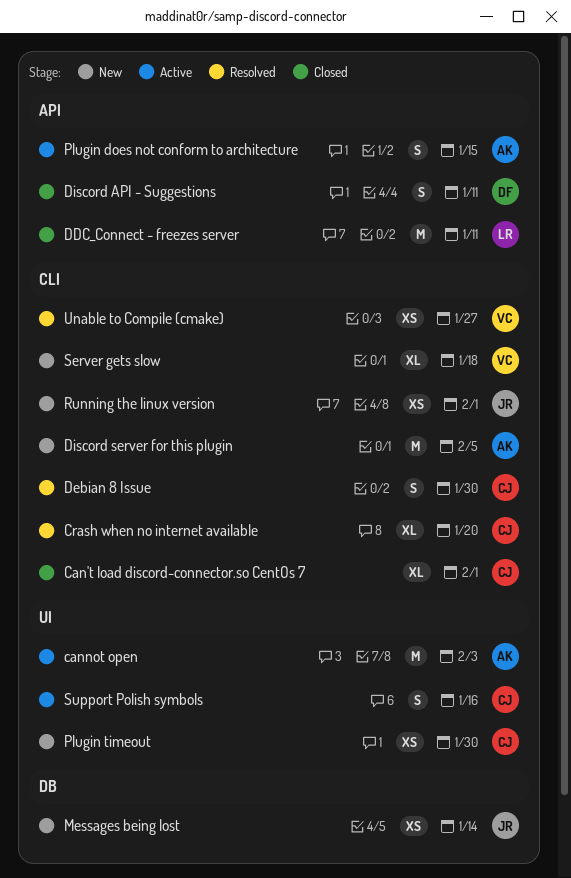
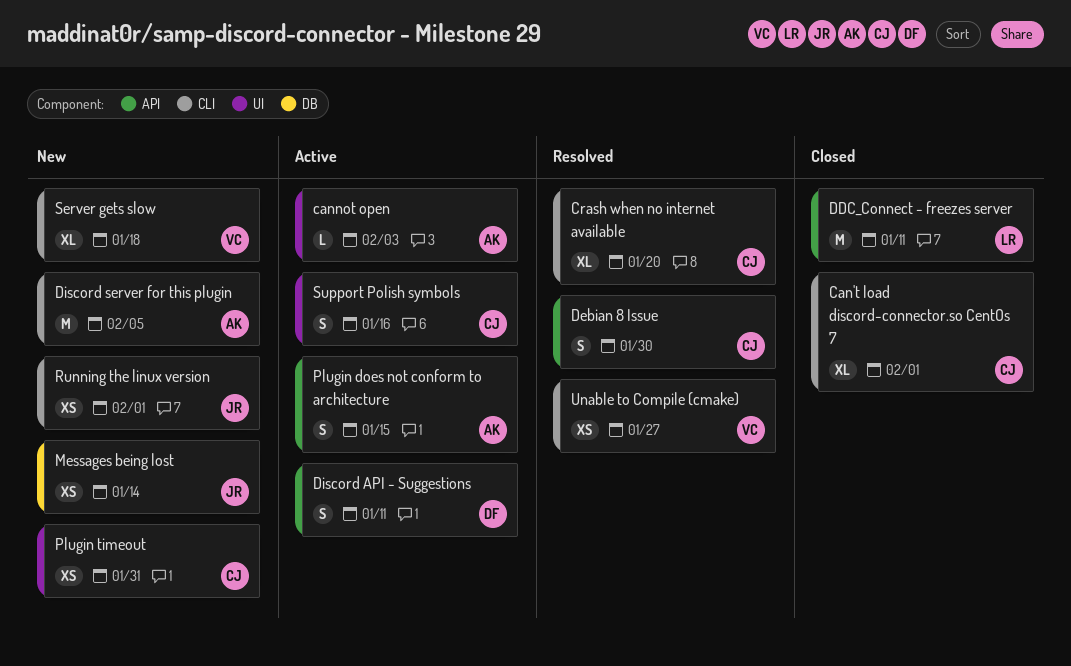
cannot open, estimate: M -> L
Debian 8 Issue, label: CLI -> API
Discord API - Suggestions, status: Closed -> Active
Plugin timeout, due: Jan 30 -> Jan 31

